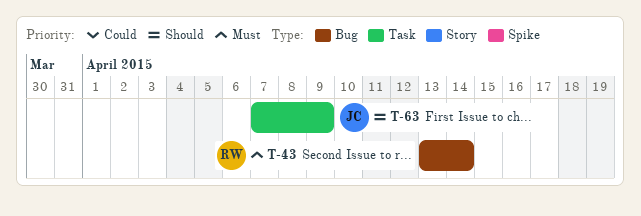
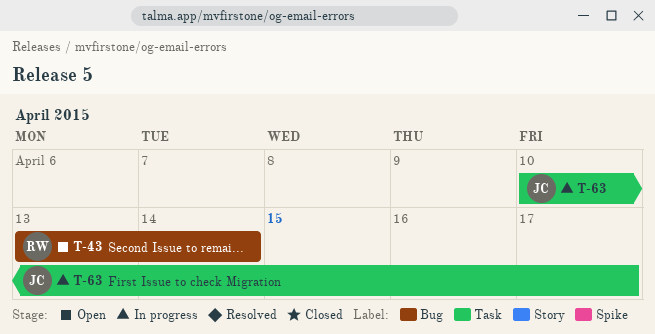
T-63, start: Apr 7 -> Apr 10
T-63, due: Apr 9 -> Apr 17

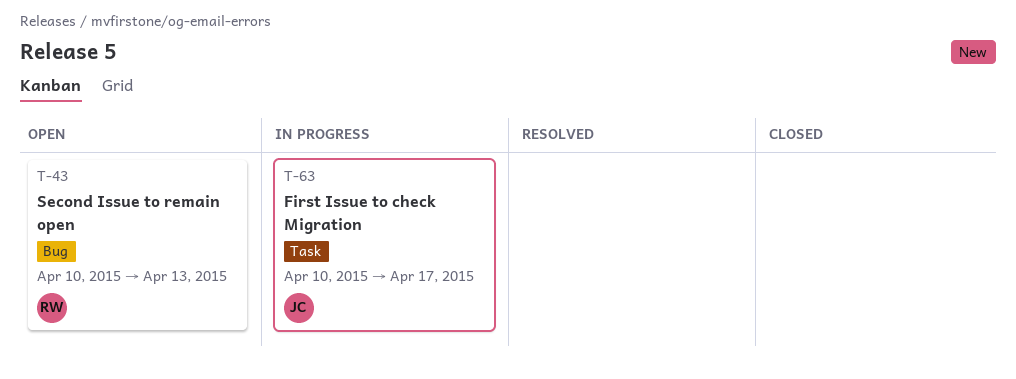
T-43, start: Apr 13 -> Apr 10
T-43, due: Apr 14 -> Apr 13

